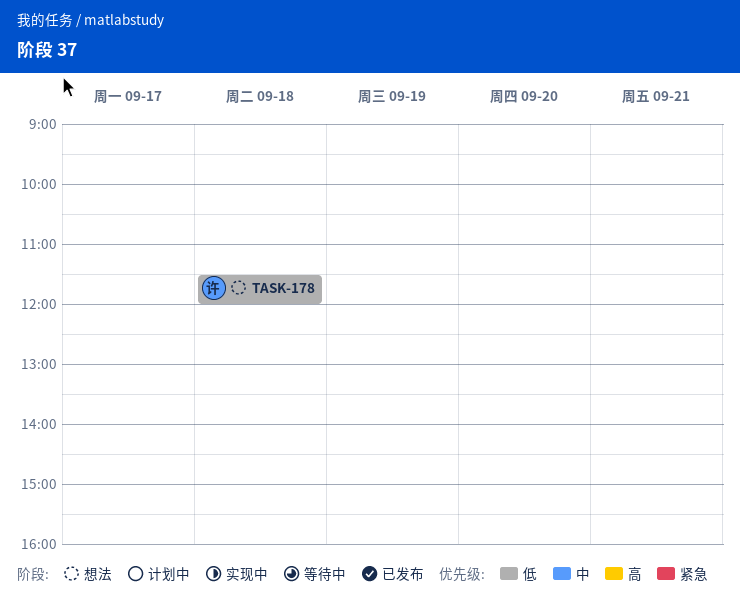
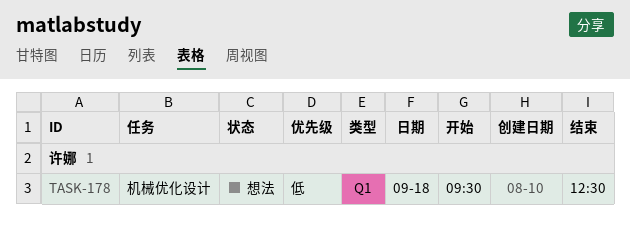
TASK-178, begins: 11:30 -> 09:30
TASK-178, ends: 12:00 -> 12:30

